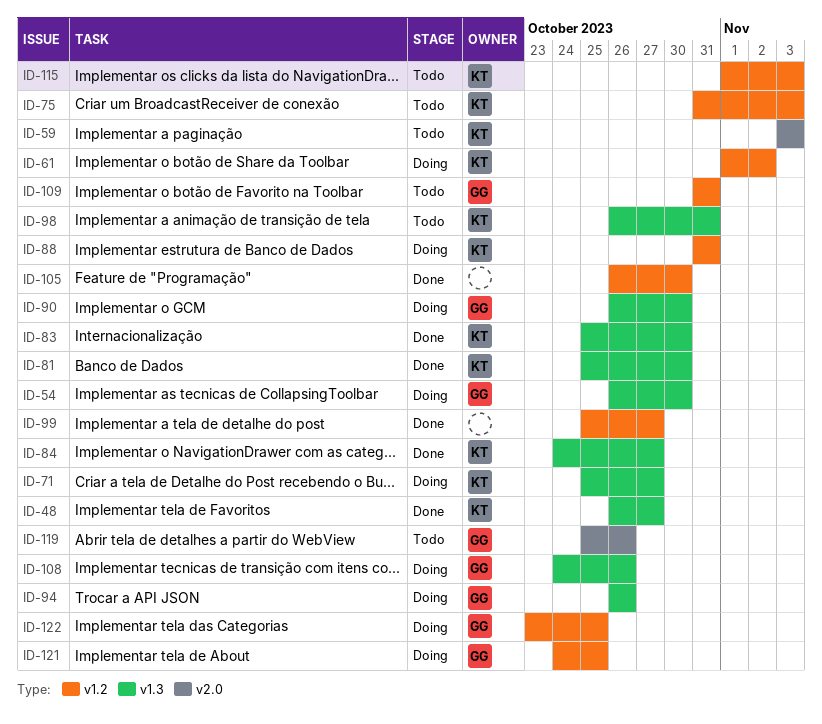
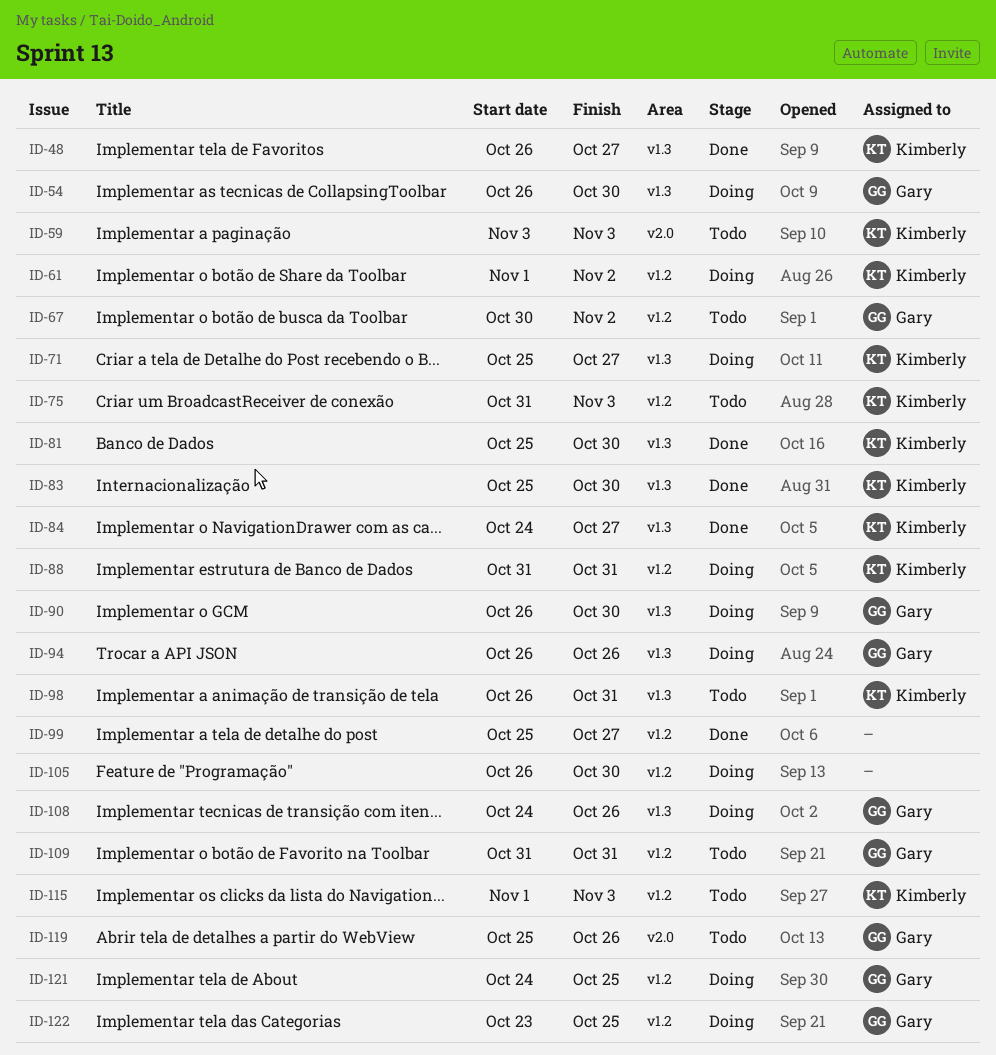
ID-67: none -> present
ID-105, status: Done -> Doing

